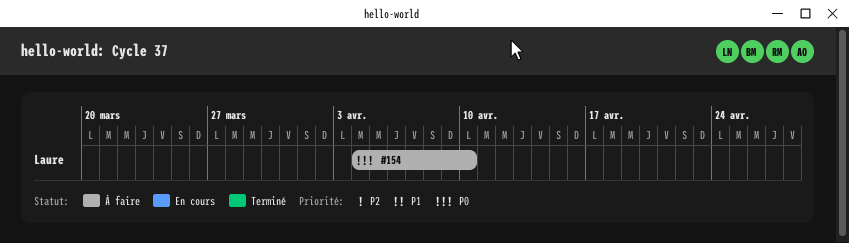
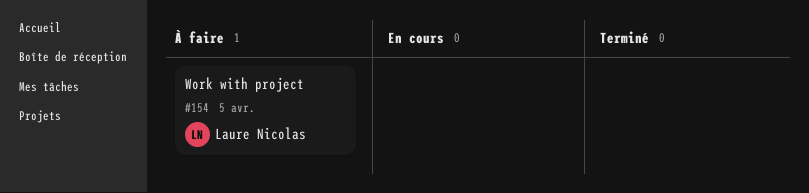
#154, due: Apr 10 -> Apr 5

